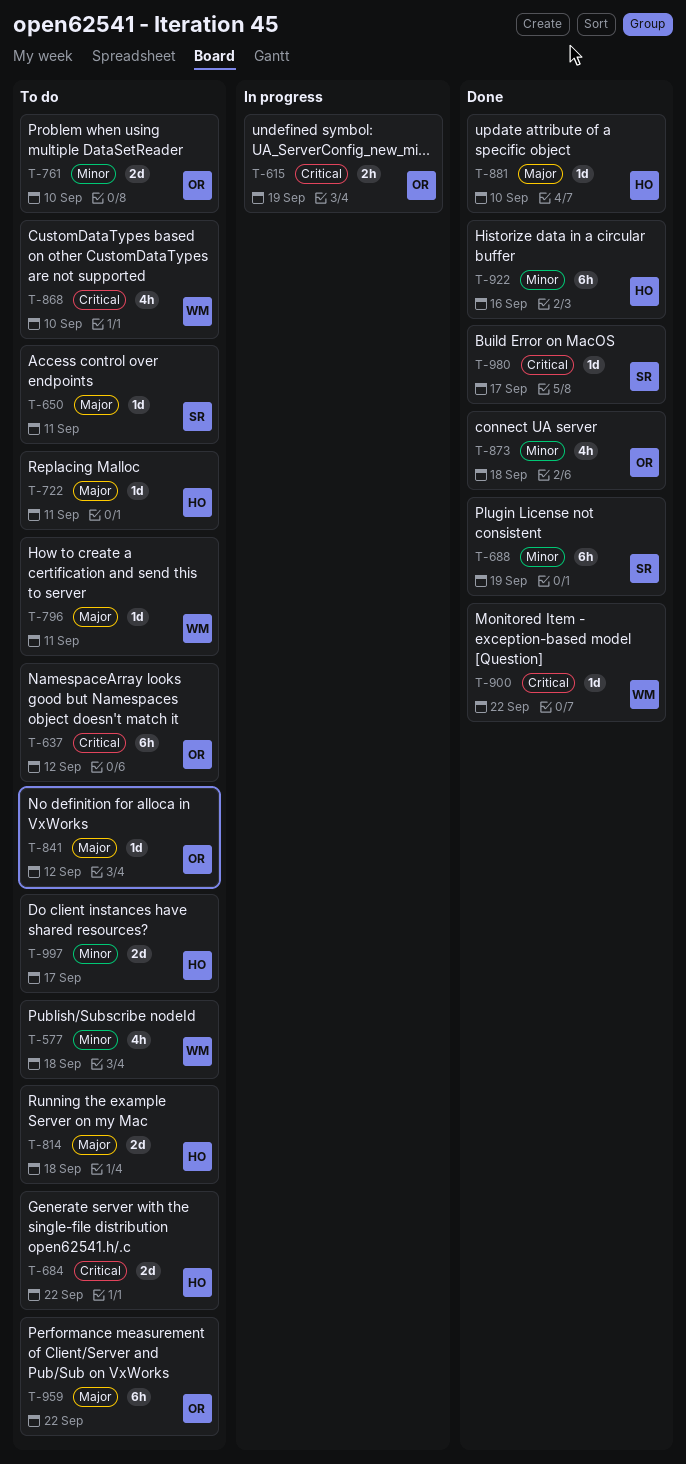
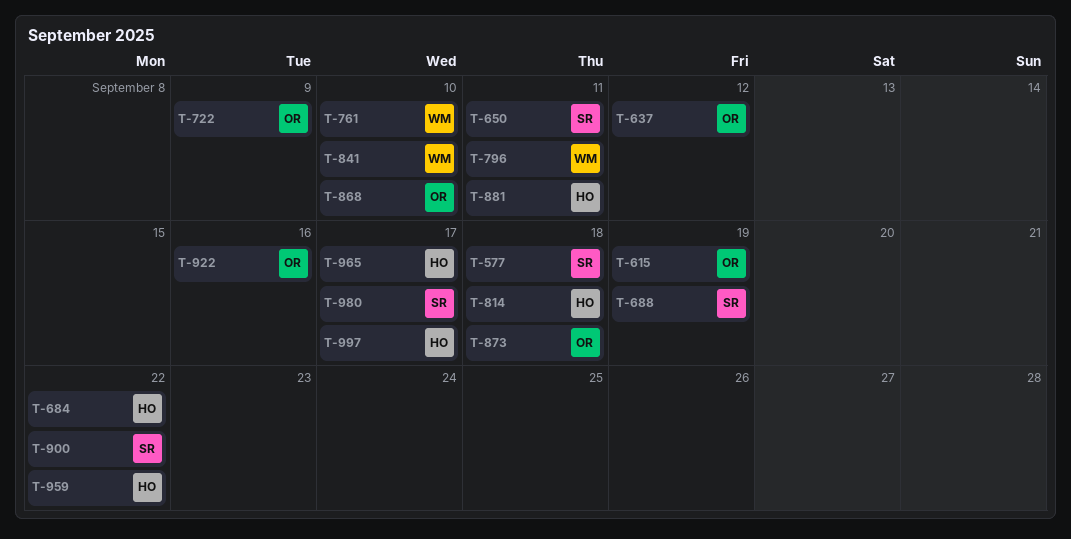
T-577, owner: WM -> SR
T-722, owner: HO -> OR
T-722, due: Sep 11 -> Sep 9
T-761, owner: OR -> WM
T-841, owner: OR -> WM
T-841, due: Sep 12 -> Sep 10
T-868, owner: WM -> OR
T-881, due: Sep 10 -> Sep 11
T-900, owner: WM -> SR
T-922, owner: HO -> OR
T-959, owner: OR -> HO
T-965: none -> present

